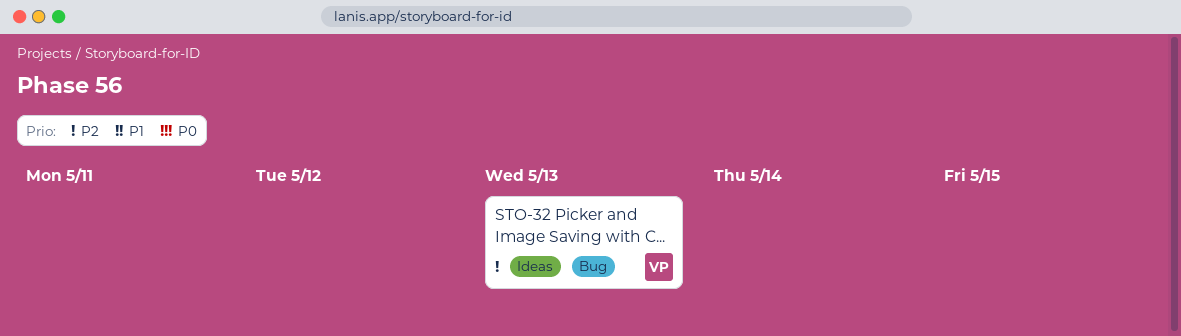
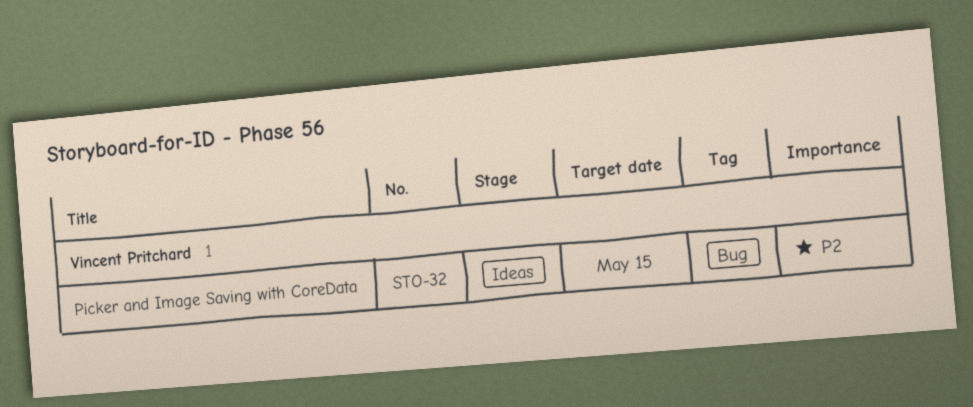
STO-32, due: May 13 -> May 15

